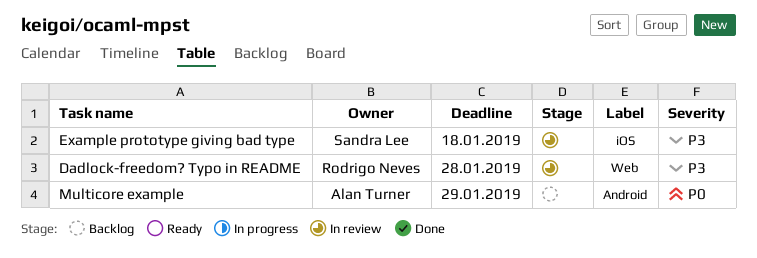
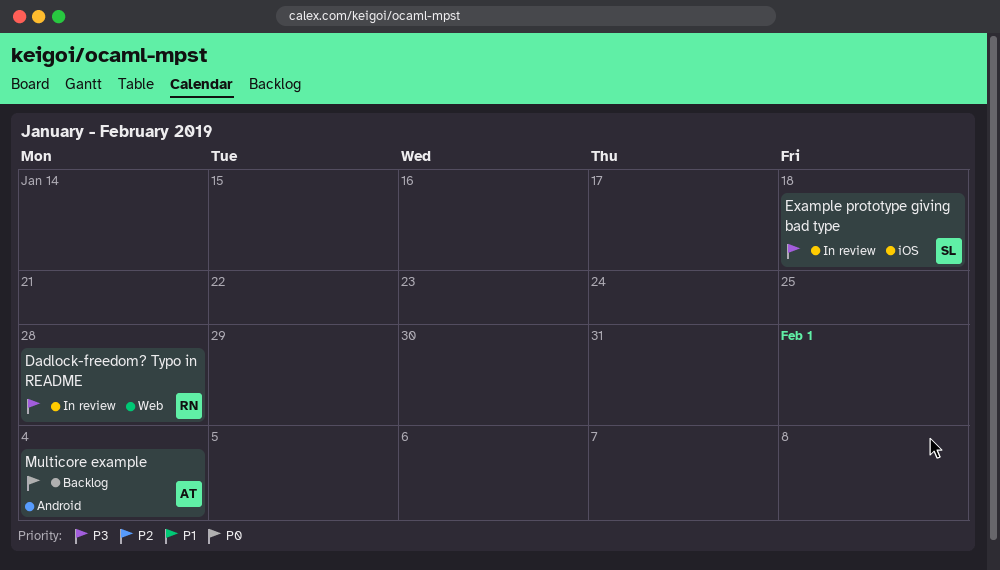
Multicore example, due: Jan 29 -> Feb 4

